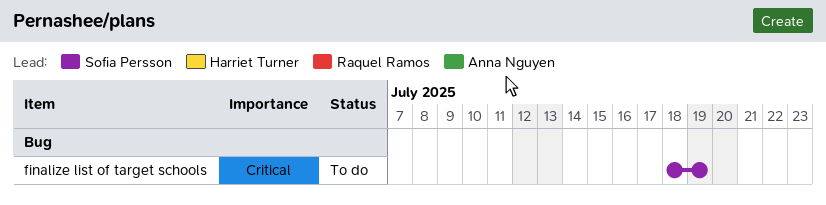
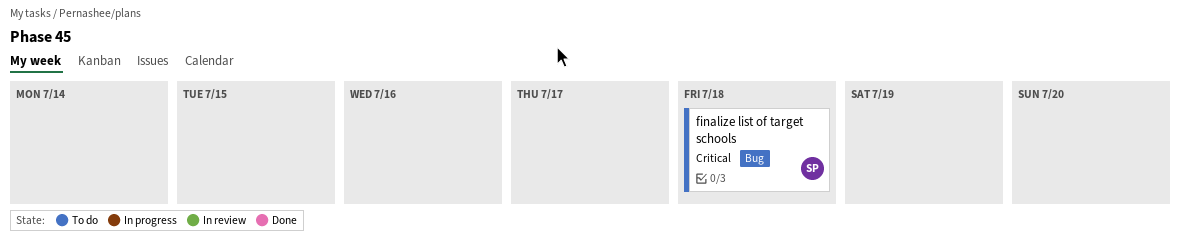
finalize list of target schools, due: Jul 19 -> Jul 18

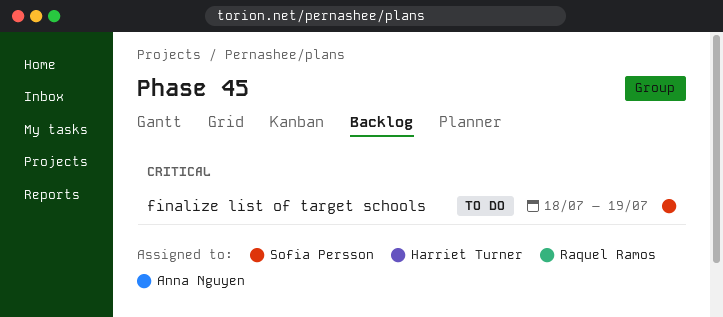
finalize list of target schools, due: Jul 18 -> Jul 19

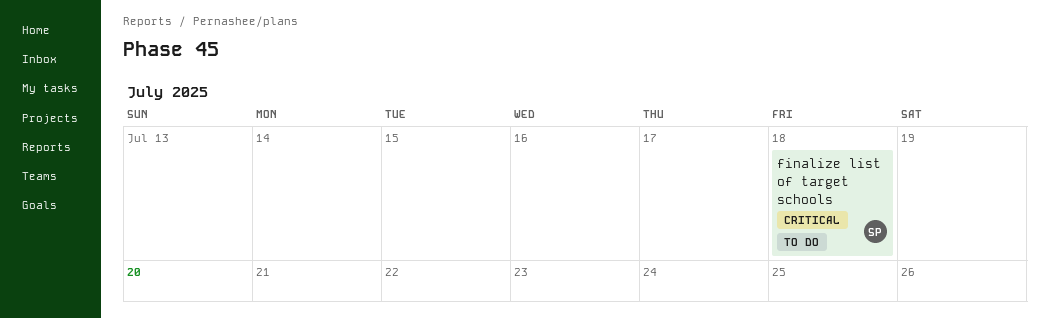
finalize list of target schools, due: Jul 19 -> Jul 18

